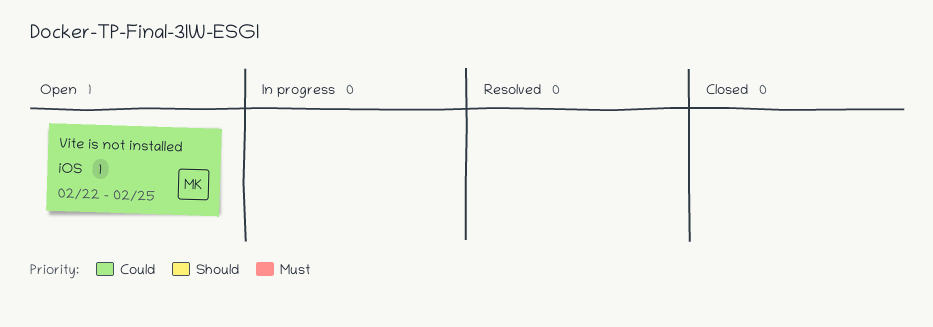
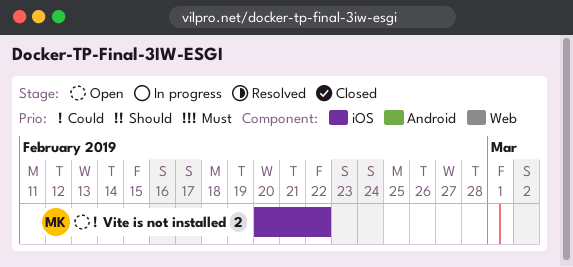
Vite is not installed, estimate: 1 -> 2
Vite is not installed, start: Feb 22 -> Feb 20
Vite is not installed, due: Feb 25 -> Feb 22

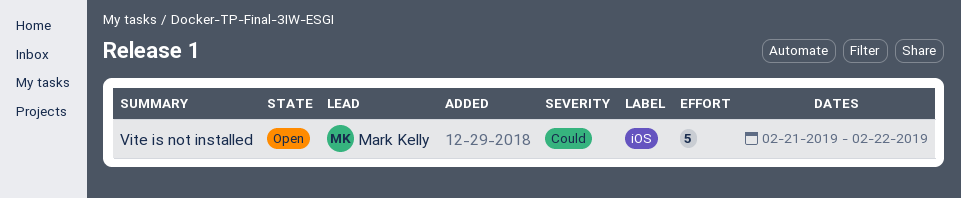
Vite is not installed, estimate: 2 -> 5
Vite is not installed, start: Feb 20 -> Feb 21

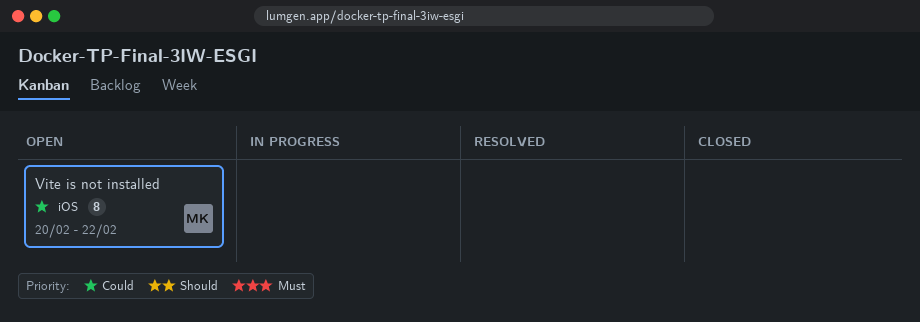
Vite is not installed, estimate: 5 -> 8
Vite is not installed, start: Feb 21 -> Feb 20

